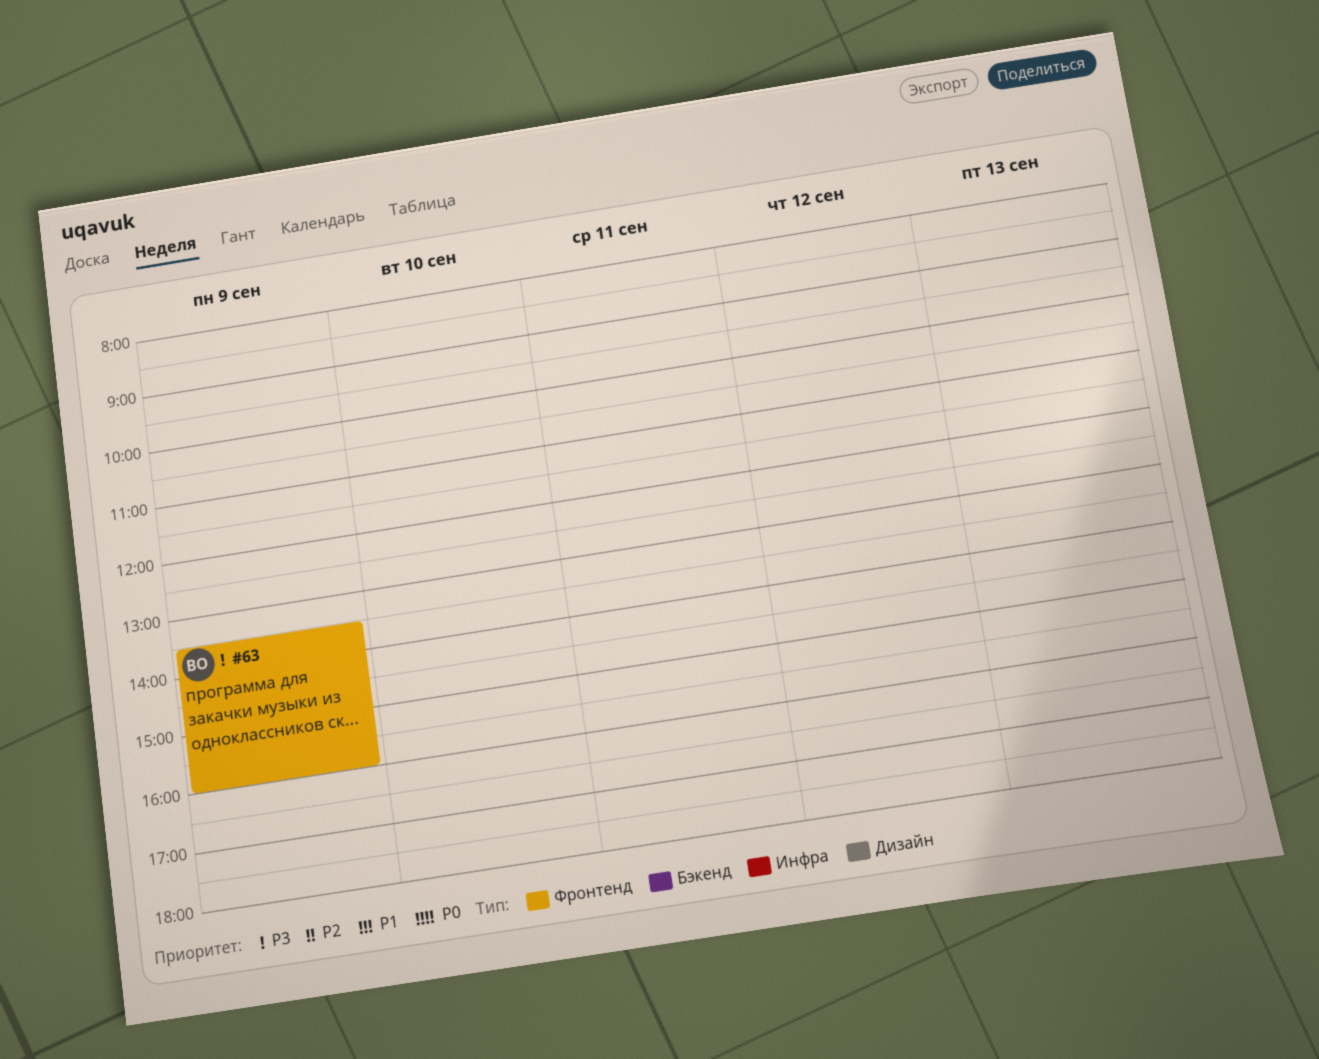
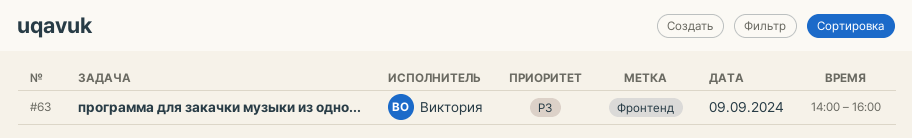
#63, begins: 13:30 -> 14:00

